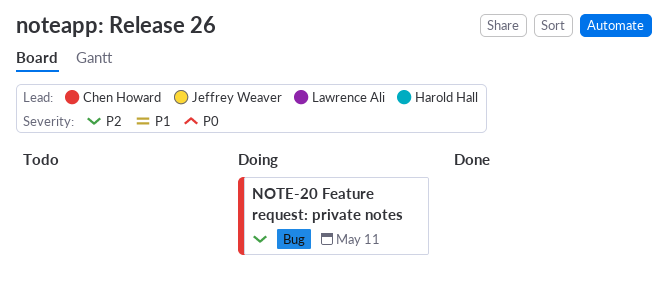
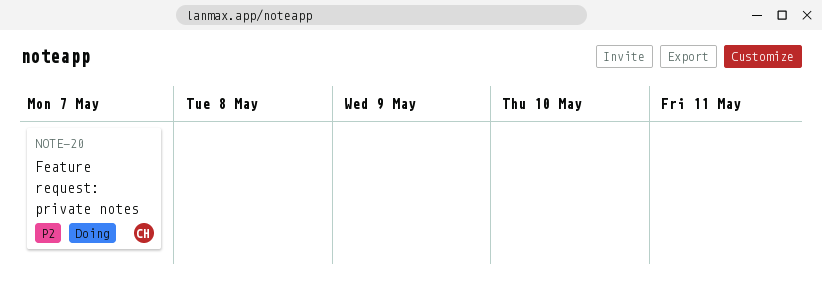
NOTE-20, due: May 11 -> May 7

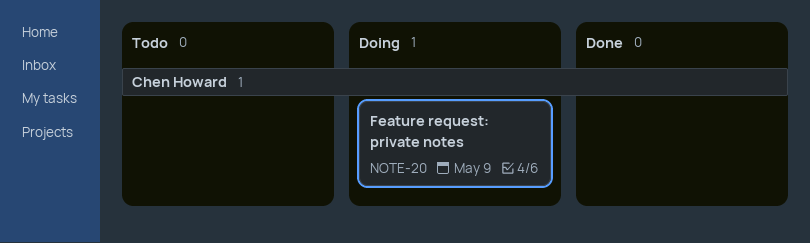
NOTE-20, due: May 7 -> May 9

